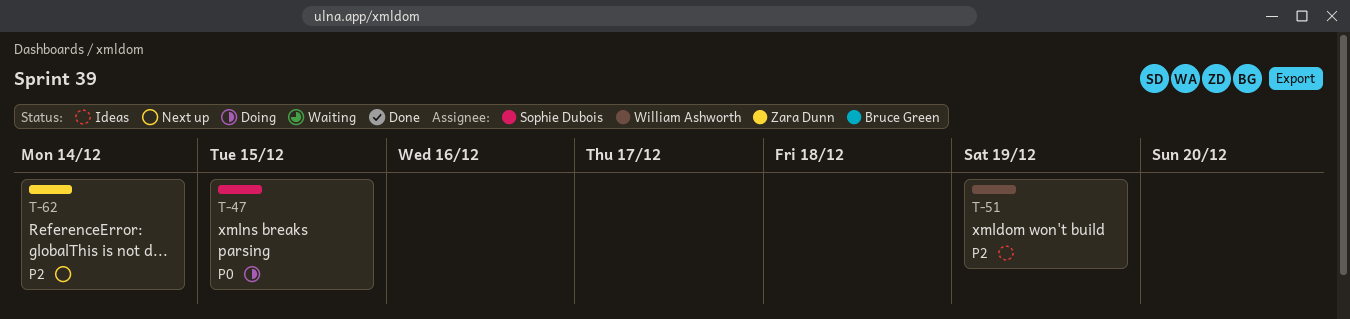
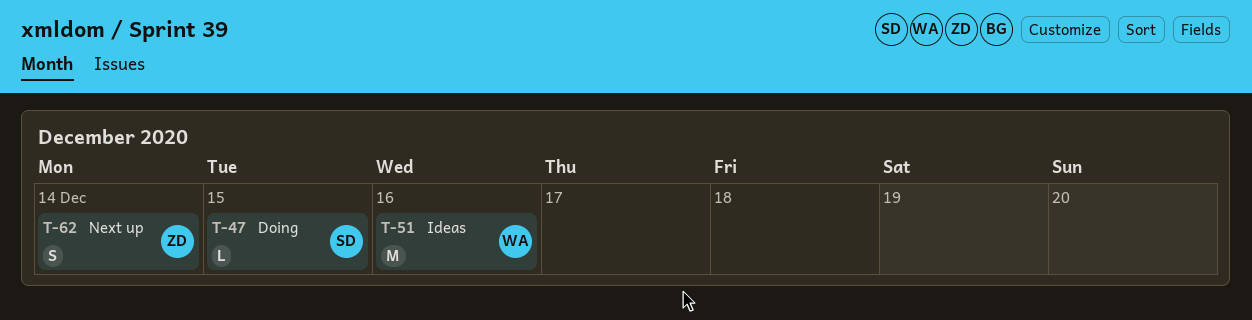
T-51, due: Dec 19 -> Dec 16

